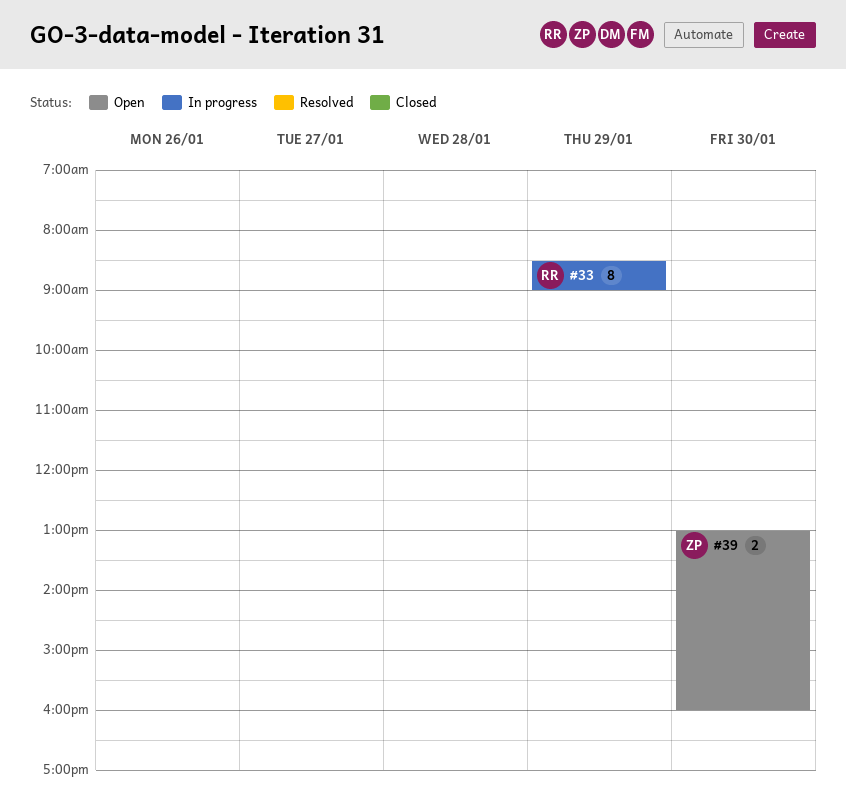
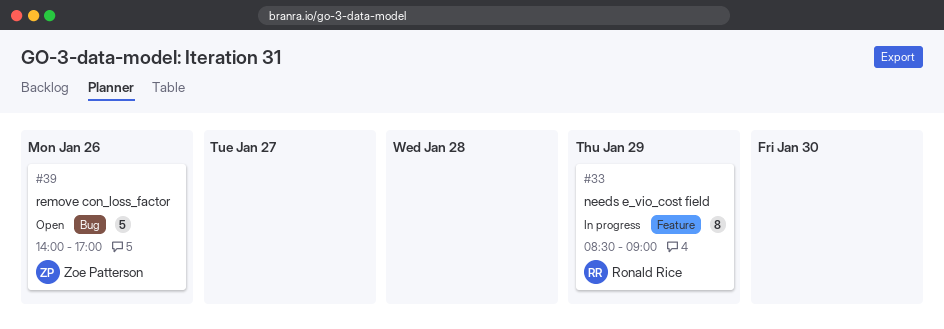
#39, estimate: 2 -> 5
#39, day: Jan 30 -> Jan 26
#39, begins: 13:00 -> 14:00
#39, ends: 16:00 -> 17:00

